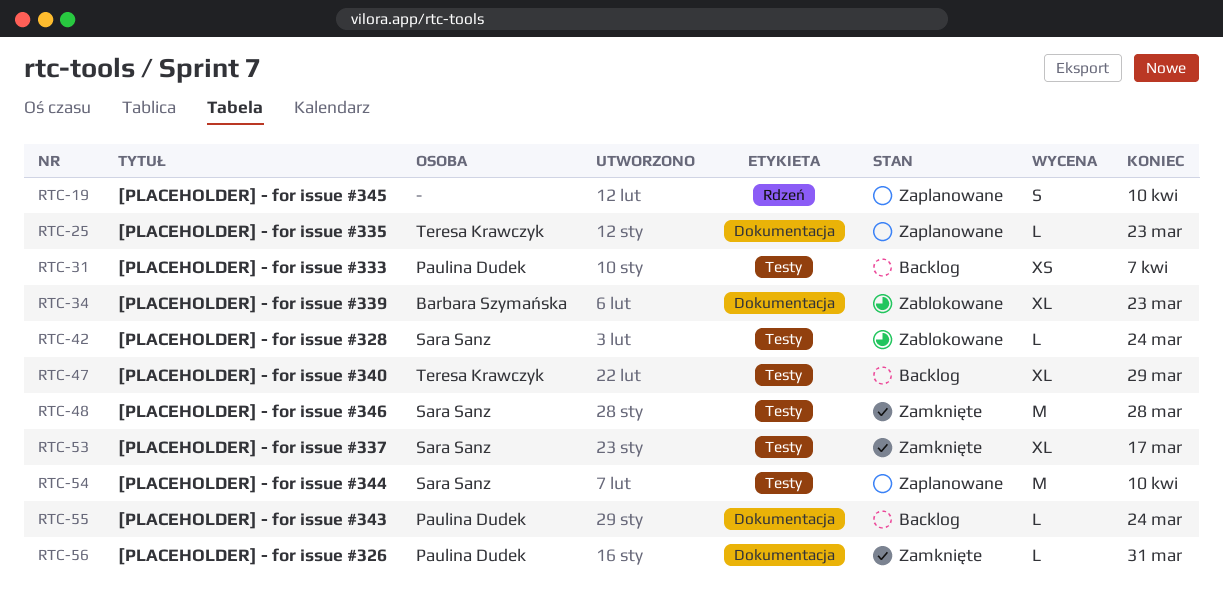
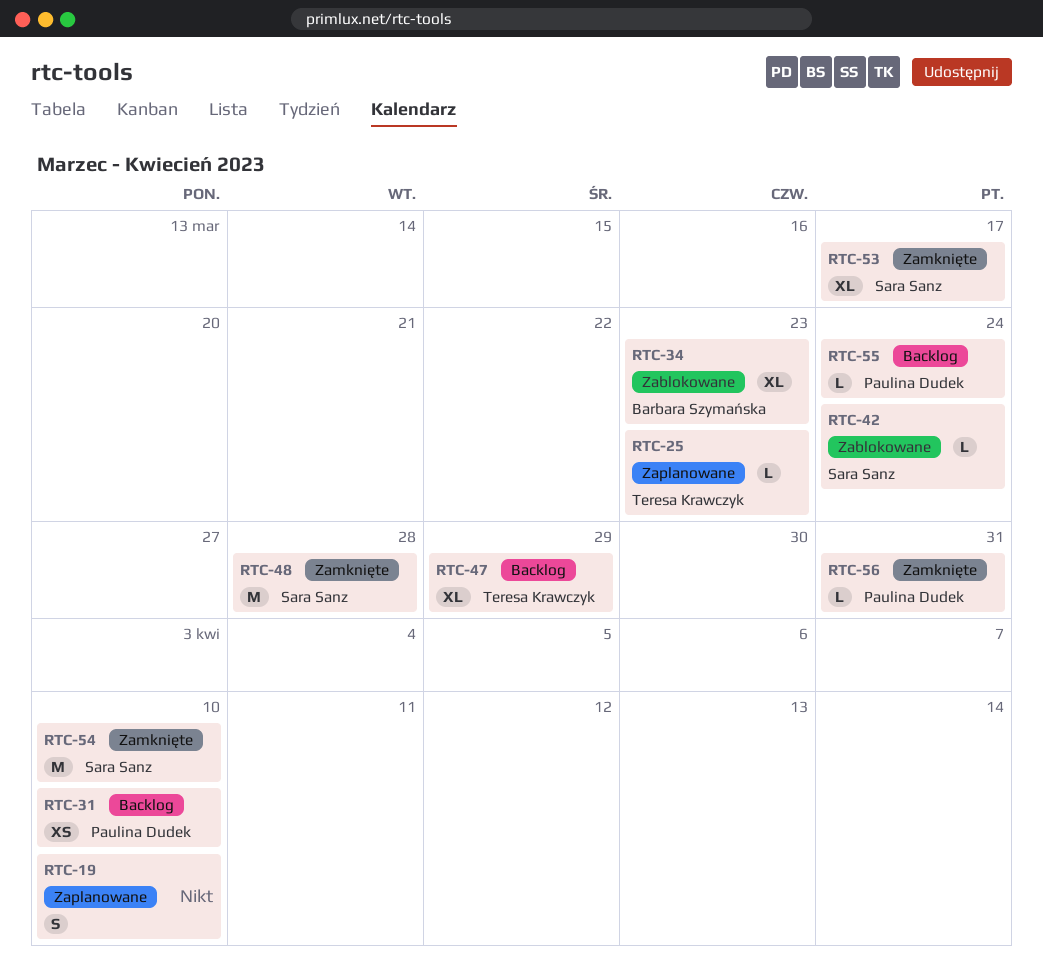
RTC-31, due: Apr 7 -> Apr 10
RTC-54, status: Zaplanowane -> Zamknięte

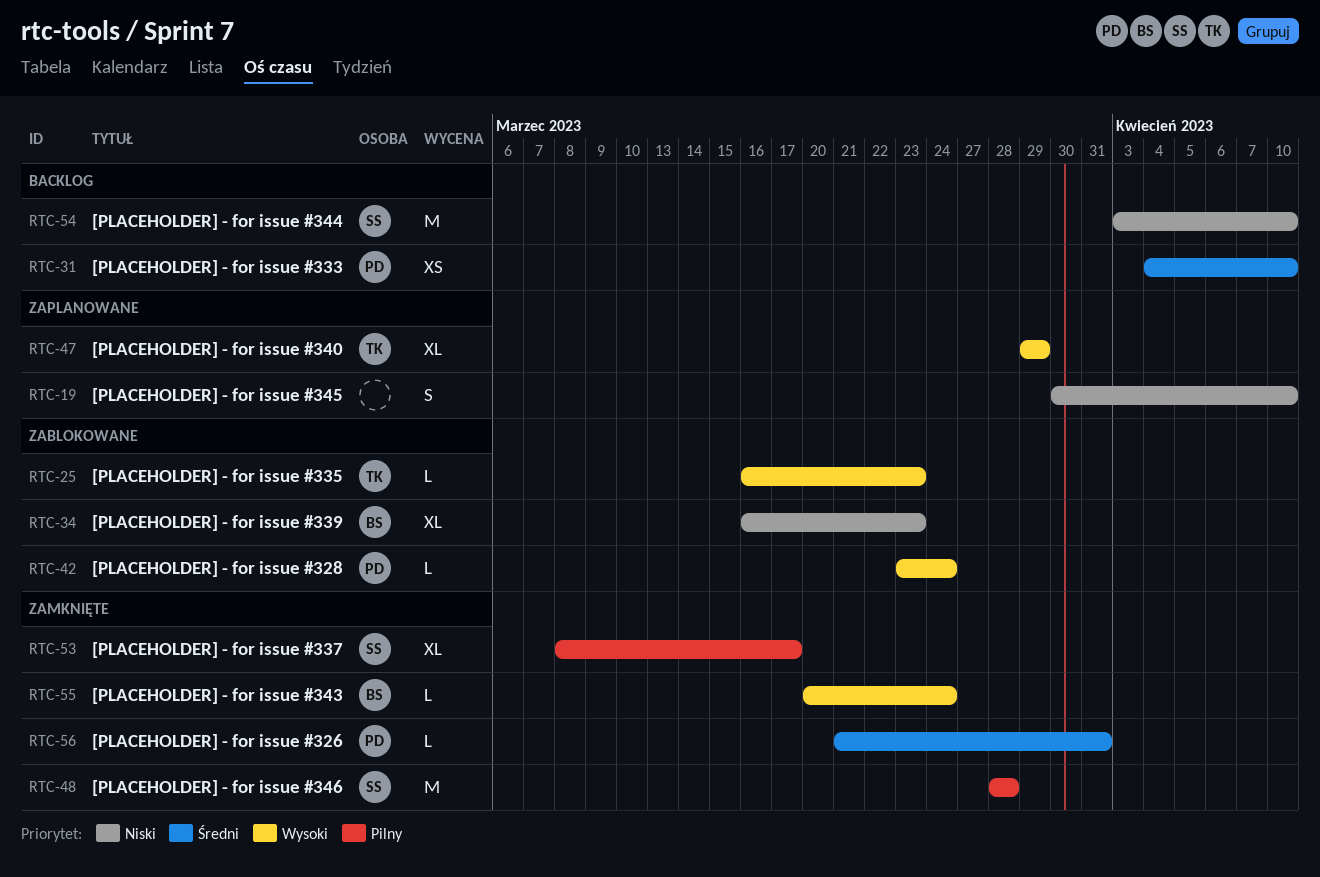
RTC-25, status: Zaplanowane -> Zablokowane
RTC-42, owner: Sara Sanz -> Paulina Dudek
RTC-47, status: Backlog -> Zaplanowane
RTC-54, status: Zamknięte -> Backlog
RTC-55, status: Backlog -> Zamknięte
RTC-55, owner: Paulina Dudek -> Barbara Szymańska

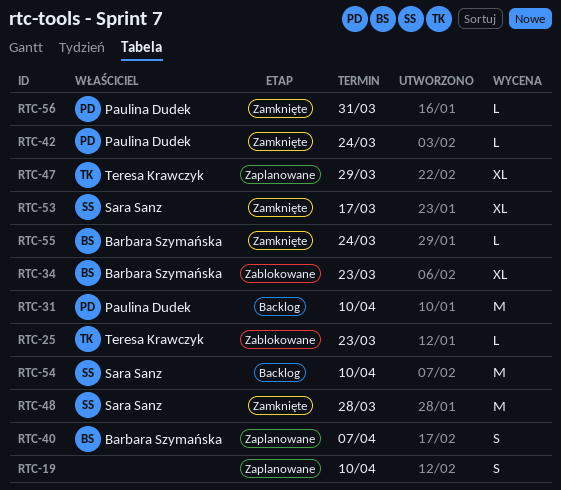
RTC-31, estimate: XS -> M
RTC-40: none -> present
RTC-42, status: Zablokowane -> Zamknięte

